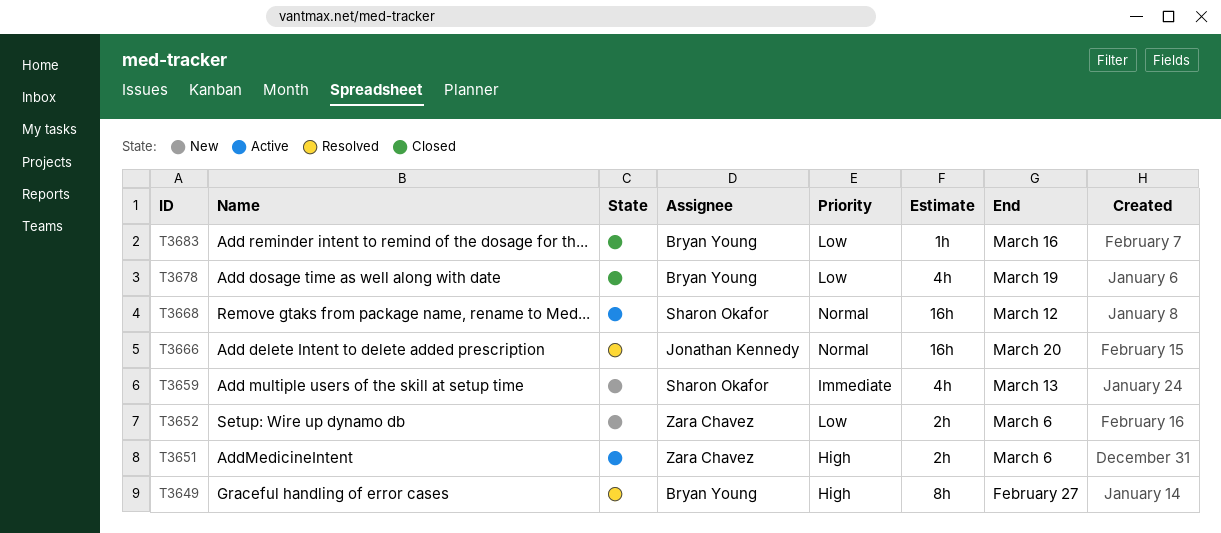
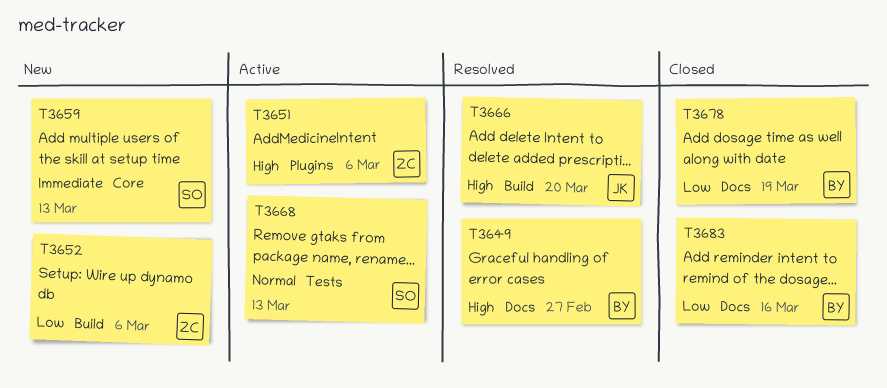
T3666, priority: Normal -> High
T3668, due: Mar 12 -> Mar 13

